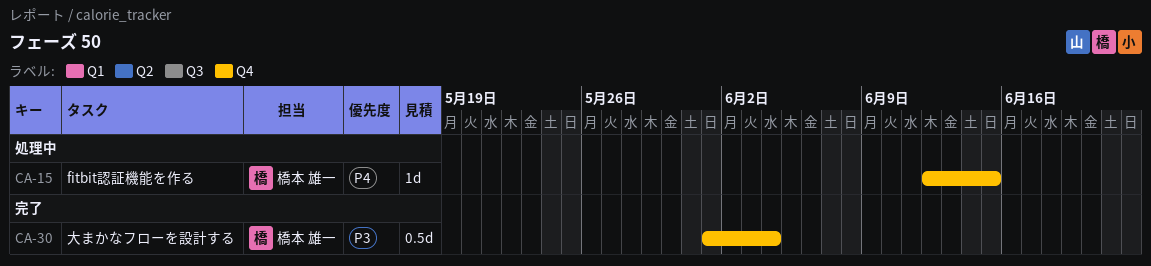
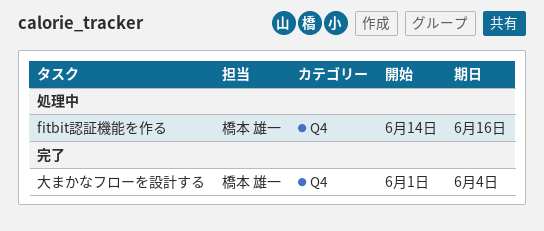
fitbit認証機能を作る, start: Jun 12 -> Jun 14
fitbit認証機能を作る, due: Jun 15 -> Jun 16

